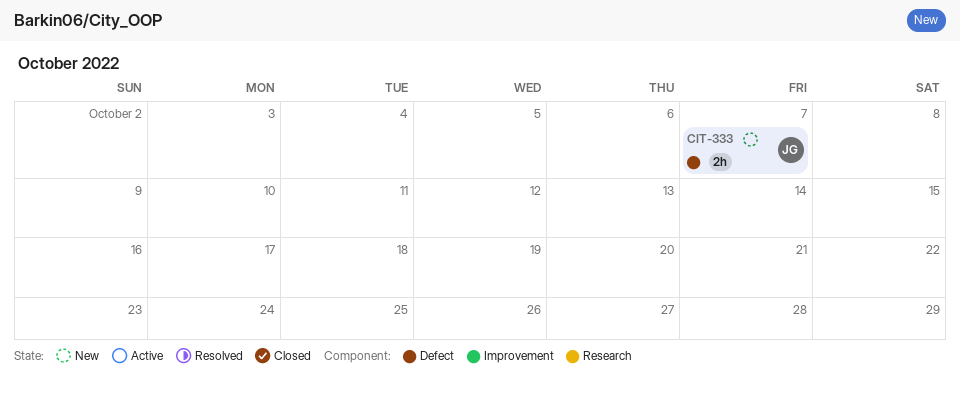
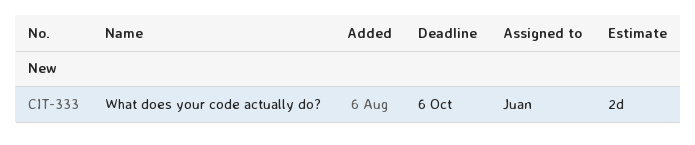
CIT-333, estimate: 2h -> 2d
CIT-333, due: Oct 7 -> Oct 6

